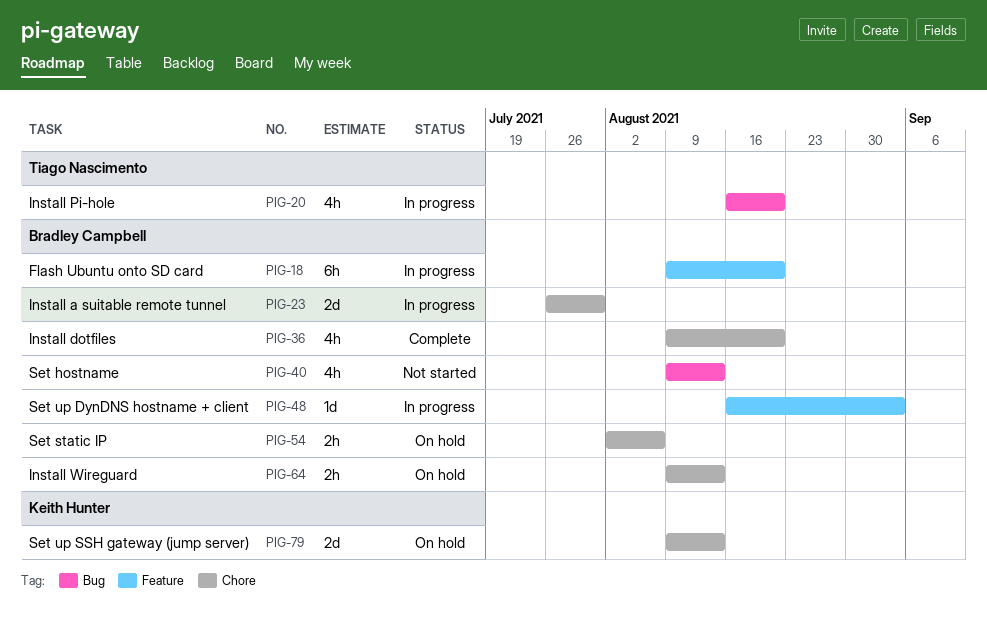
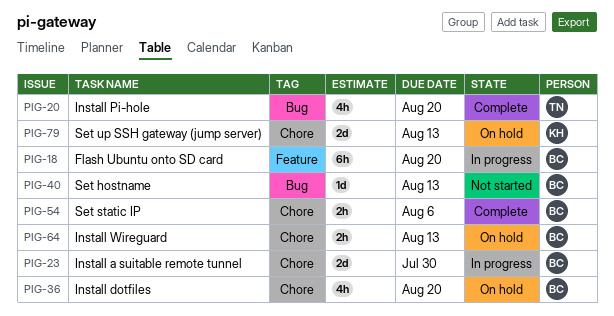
PIG-20, status: In progress -> Complete
PIG-36, status: Complete -> On hold
PIG-40, estimate: 4h -> 1d
PIG-48: present -> none
PIG-54, status: On hold -> Complete

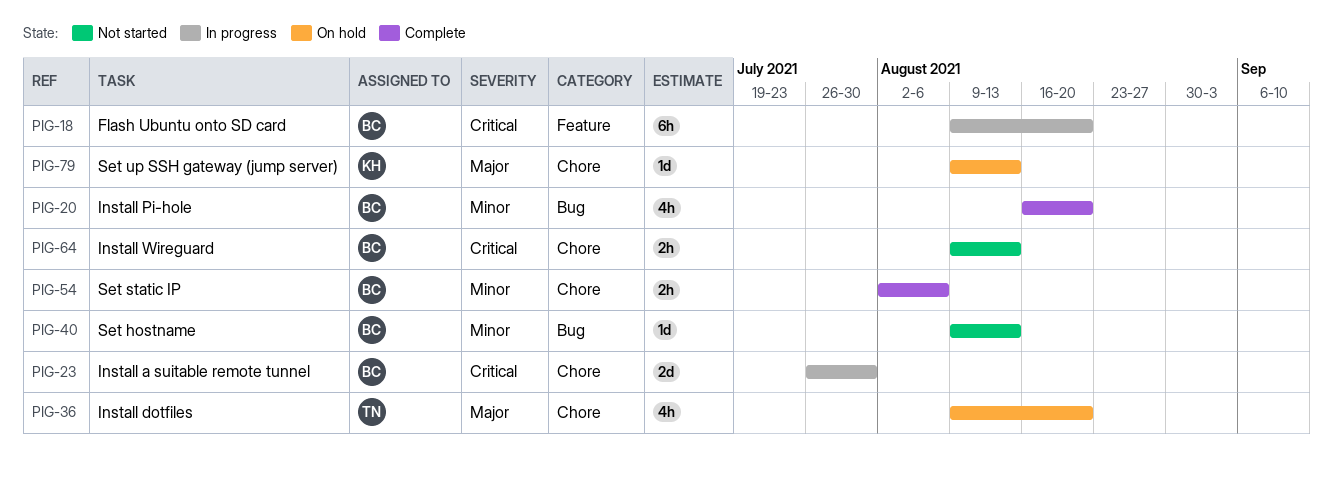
PIG-20, owner: TN -> BC
PIG-36, owner: BC -> TN
PIG-64, status: On hold -> Not started
PIG-79, estimate: 2d -> 1d

